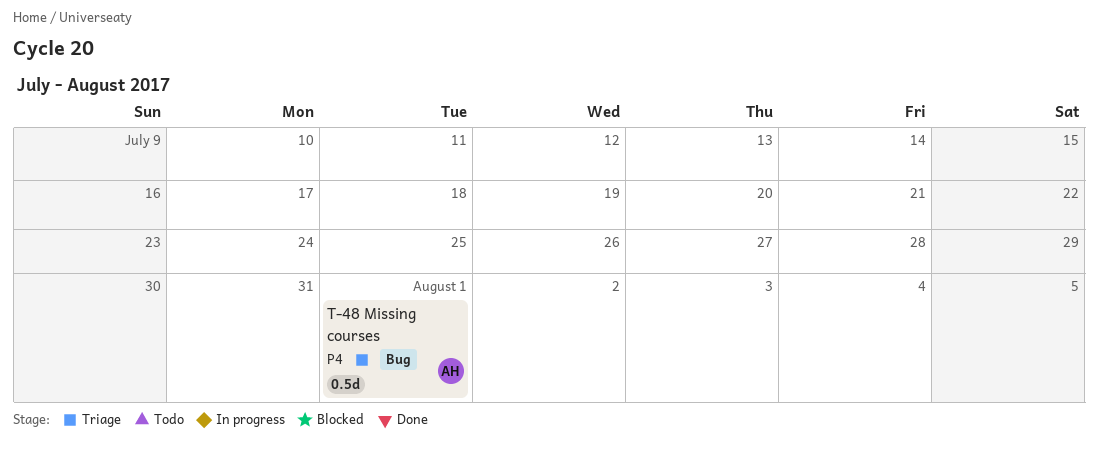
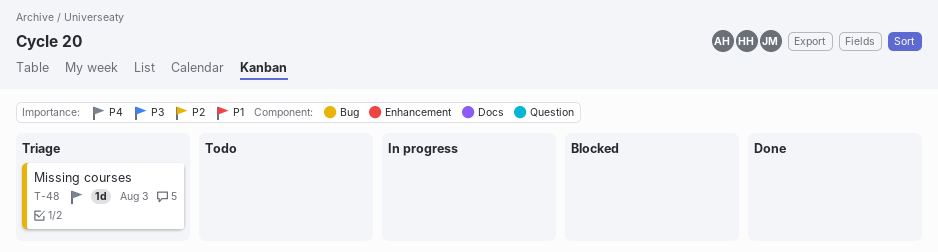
T-48, estimate: 0.5d -> 1d
T-48, due: Aug 1 -> Aug 3

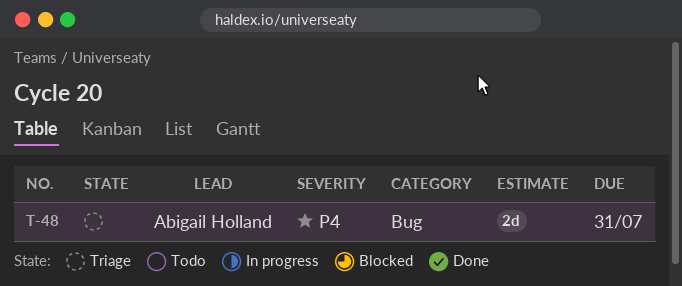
T-48, estimate: 1d -> 2d
T-48, due: Aug 3 -> Jul 31

